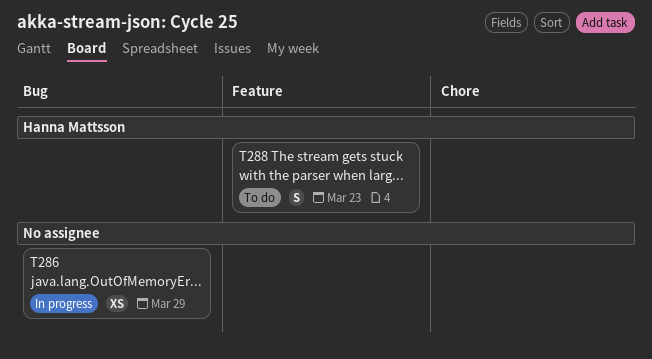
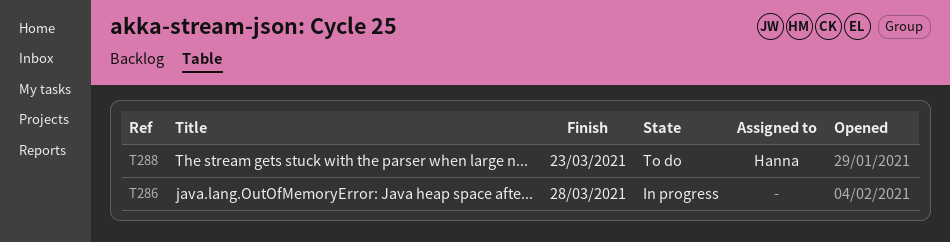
T286, due: Mar 29 -> Mar 28

